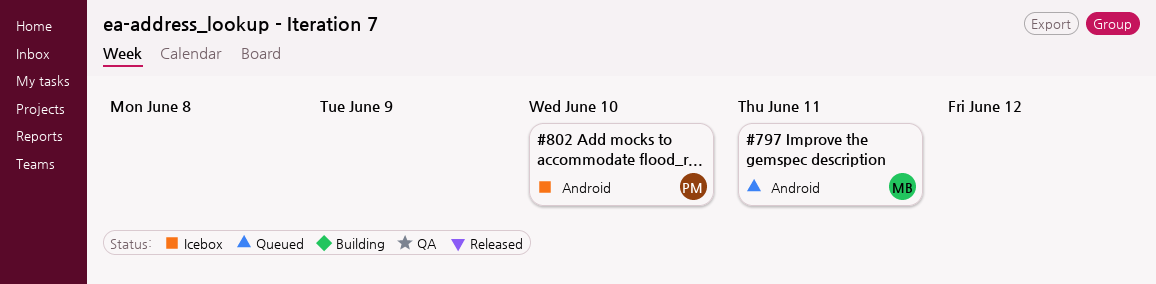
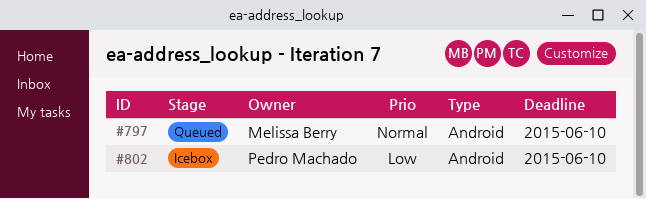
#797, due: Jun 11 -> Jun 10

